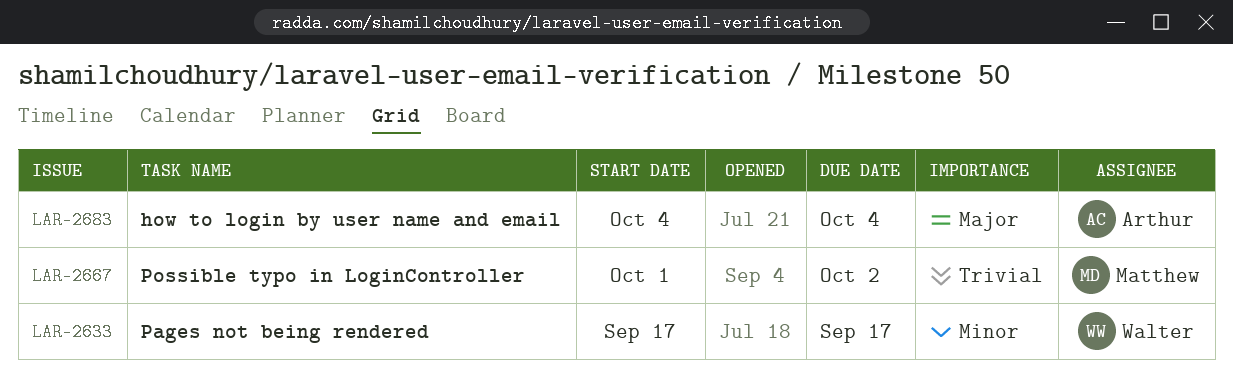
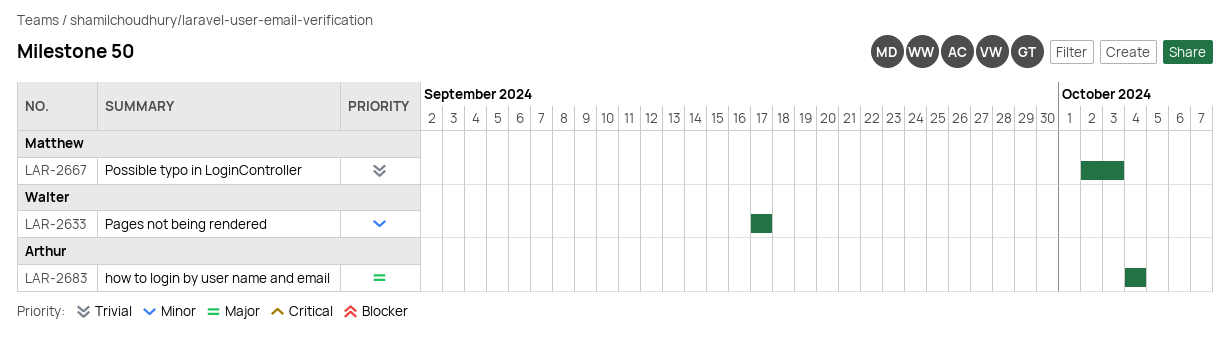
LAR-2667, start: Oct 1 -> Oct 2
LAR-2667, due: Oct 2 -> Oct 3

